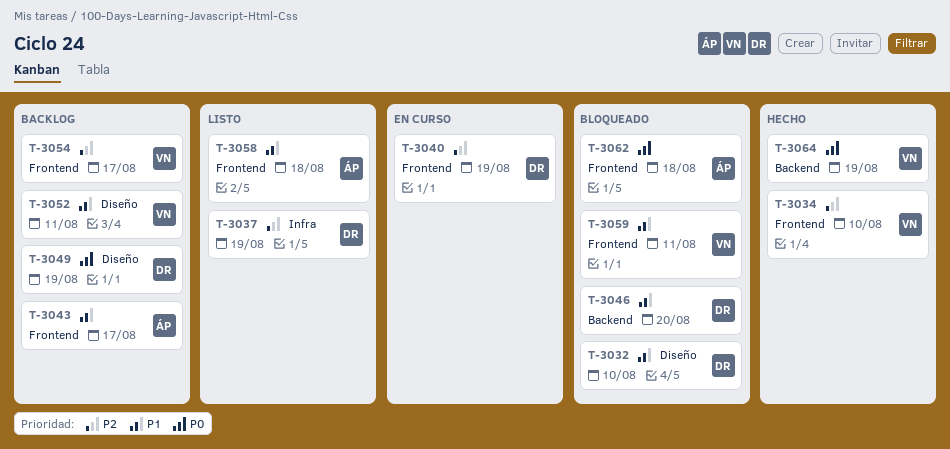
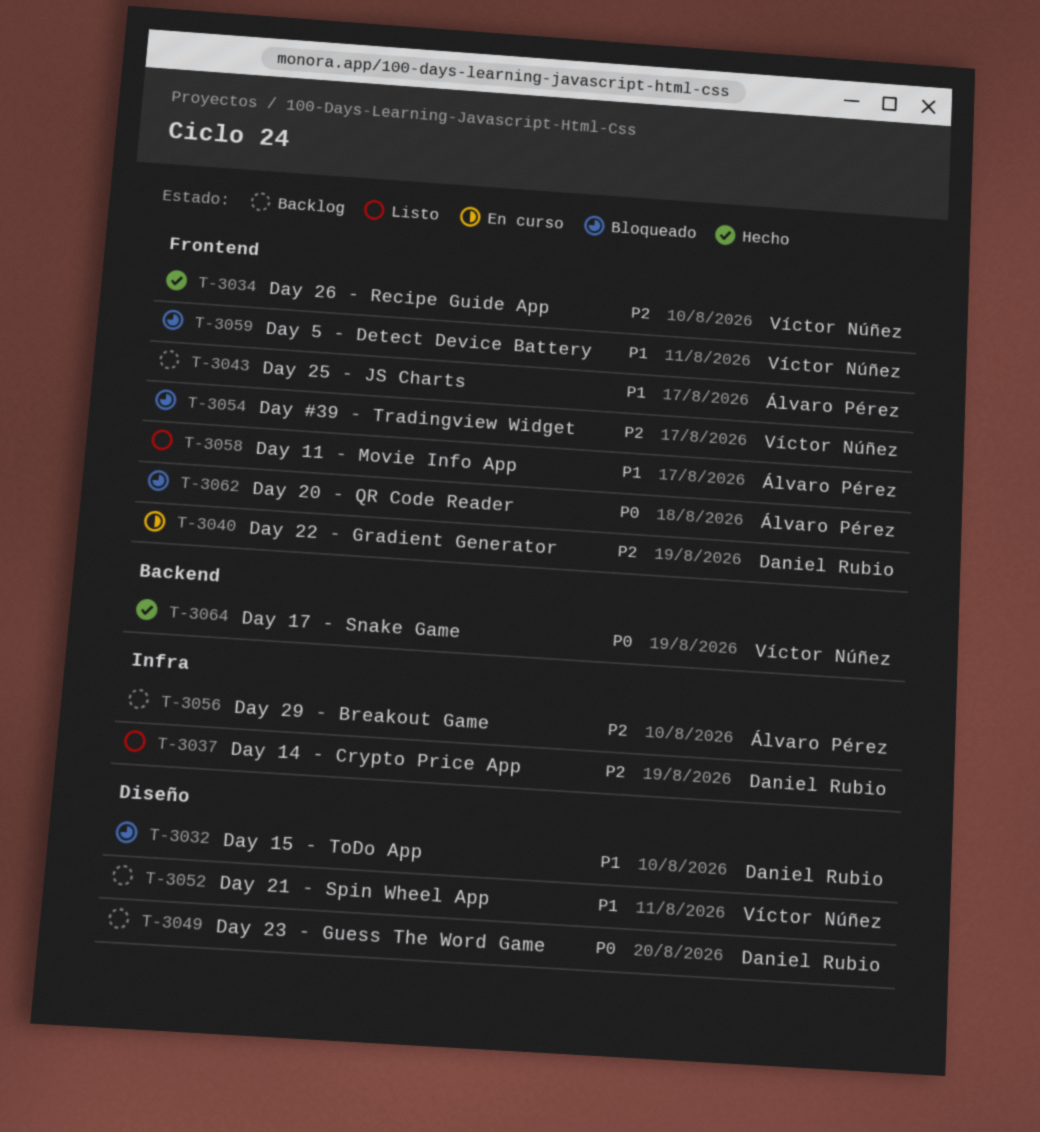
T-3046: present -> none
T-3049, due: Aug 19 -> Aug 20
T-3054, status: Backlog -> Bloqueado
T-3056: none -> present
T-3058, due: Aug 18 -> Aug 17

